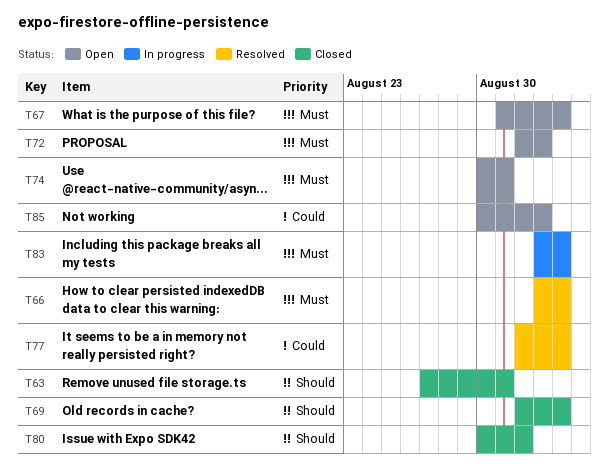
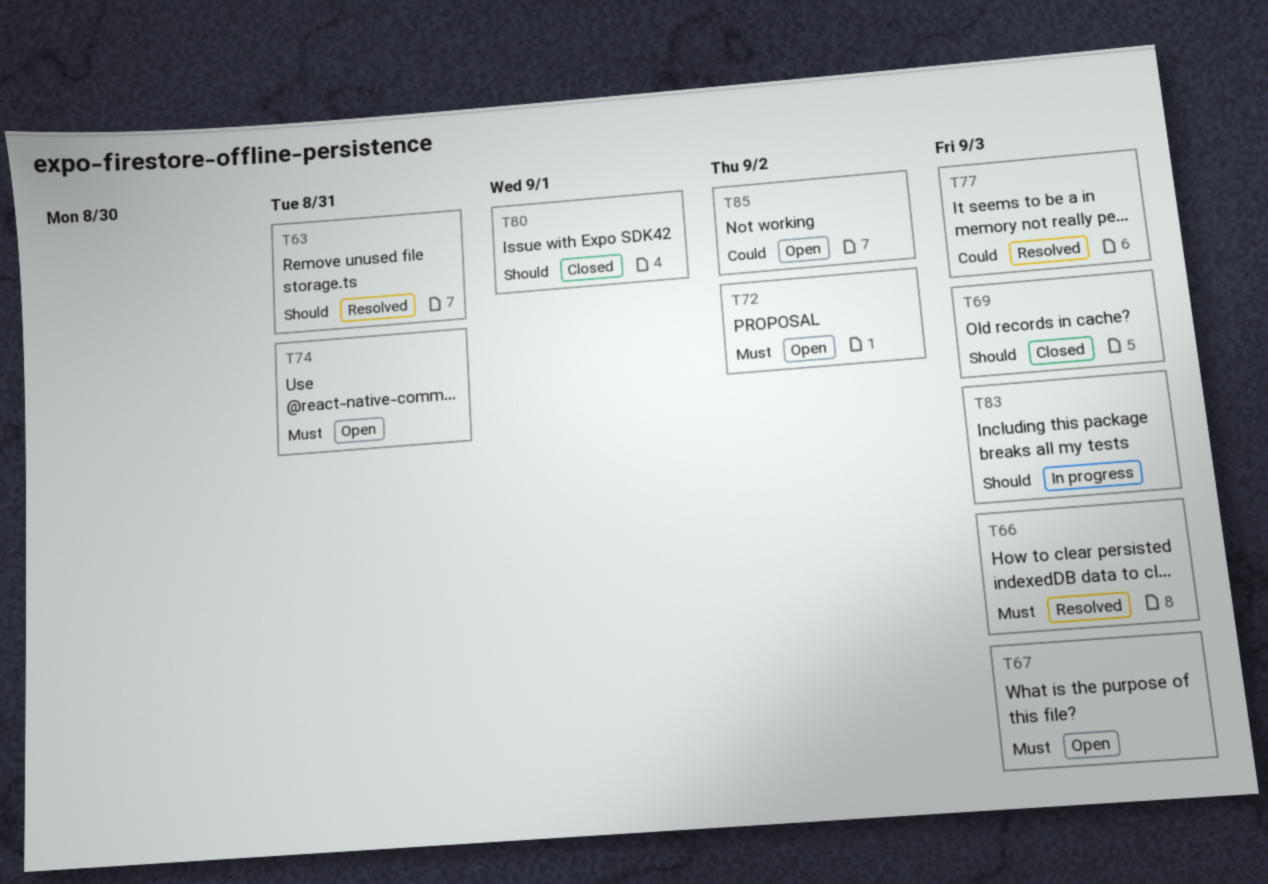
T63, status: Closed -> Resolved
T83, priority: Must -> Should

